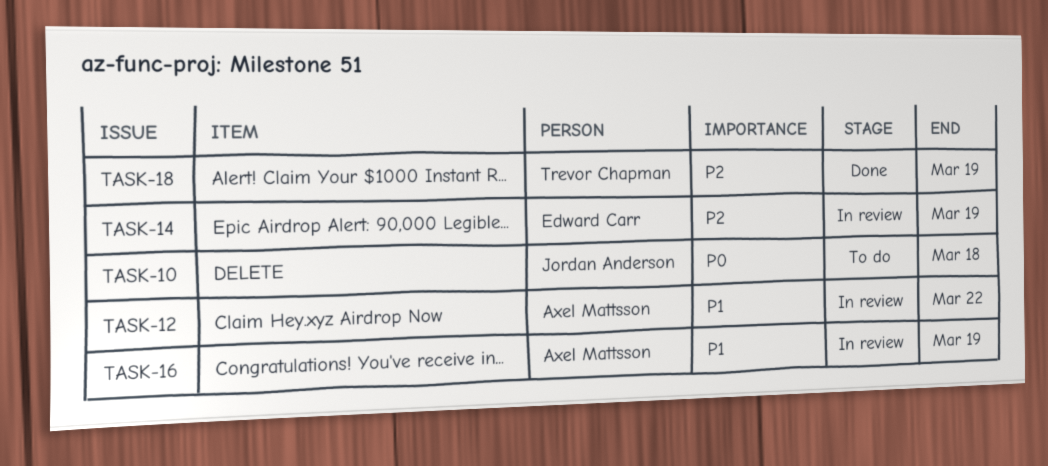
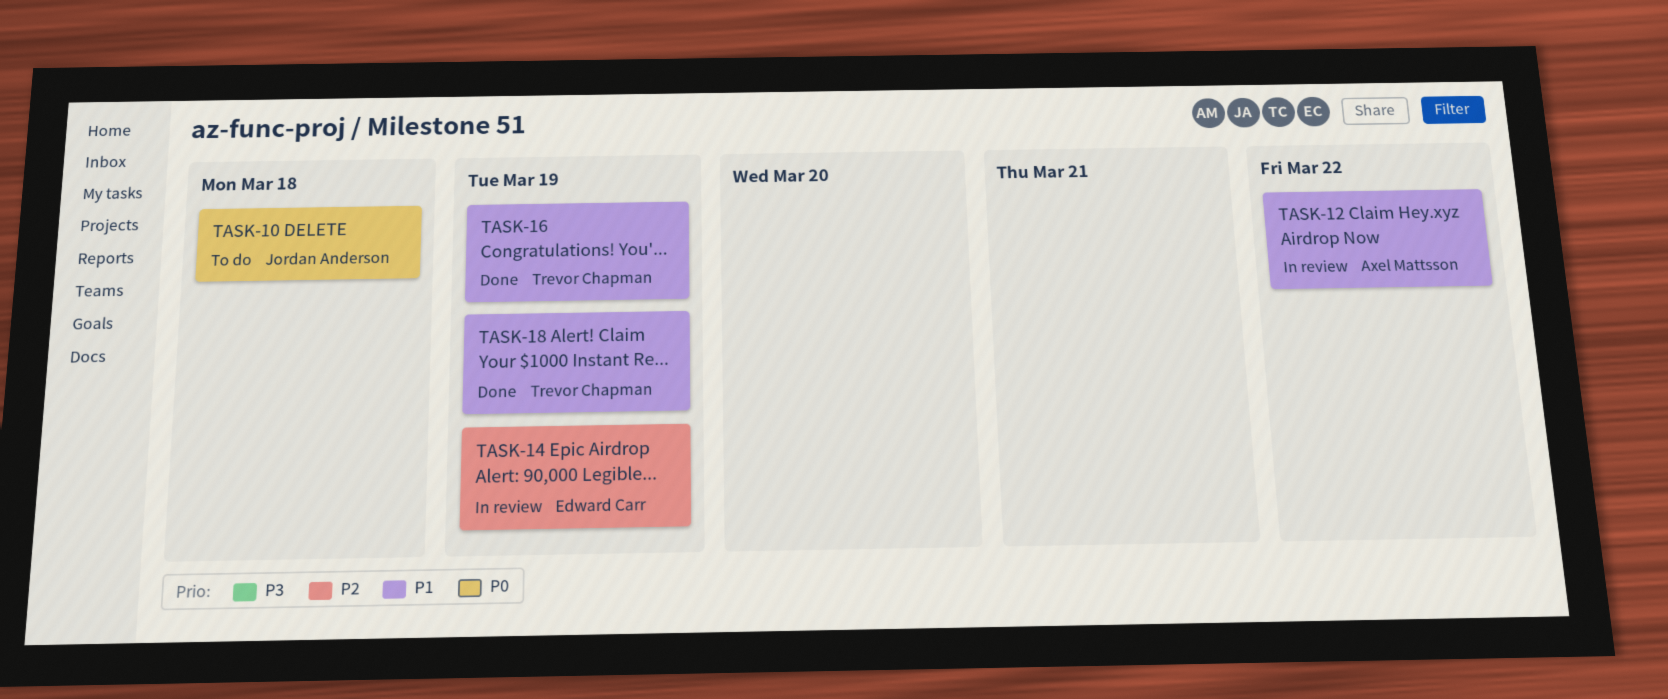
TASK-16, status: In review -> Done
TASK-16, owner: Axel Mattsson -> Trevor Chapman
TASK-18, priority: P2 -> P1

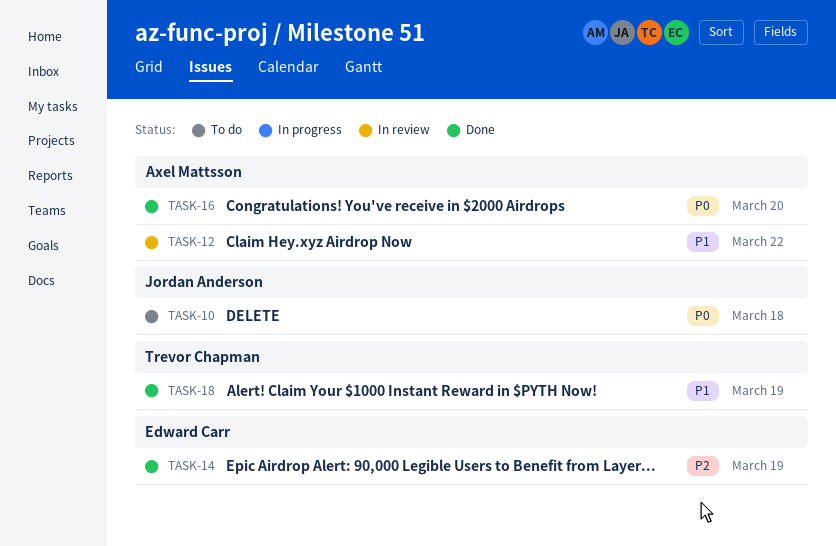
TASK-14, status: In review -> Done
TASK-16, owner: Trevor Chapman -> Axel Mattsson
TASK-16, priority: P1 -> P0
TASK-16, due: Mar 19 -> Mar 20

